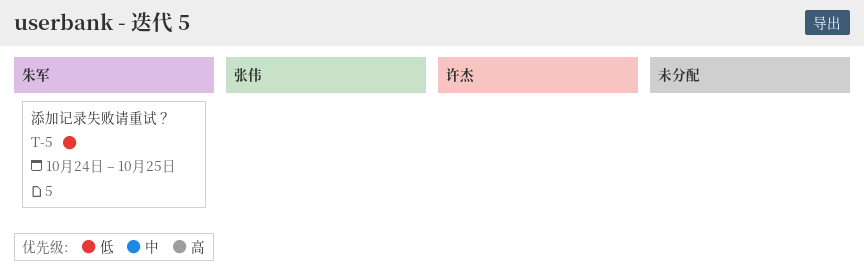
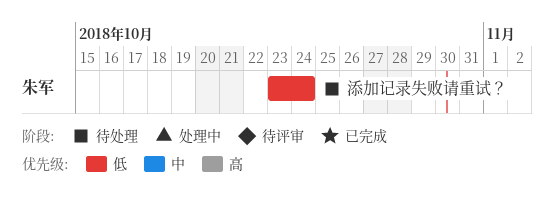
添加记录失败请重试？, start: Oct 24 -> Oct 23
添加记录失败请重试？, due: Oct 25 -> Oct 24

